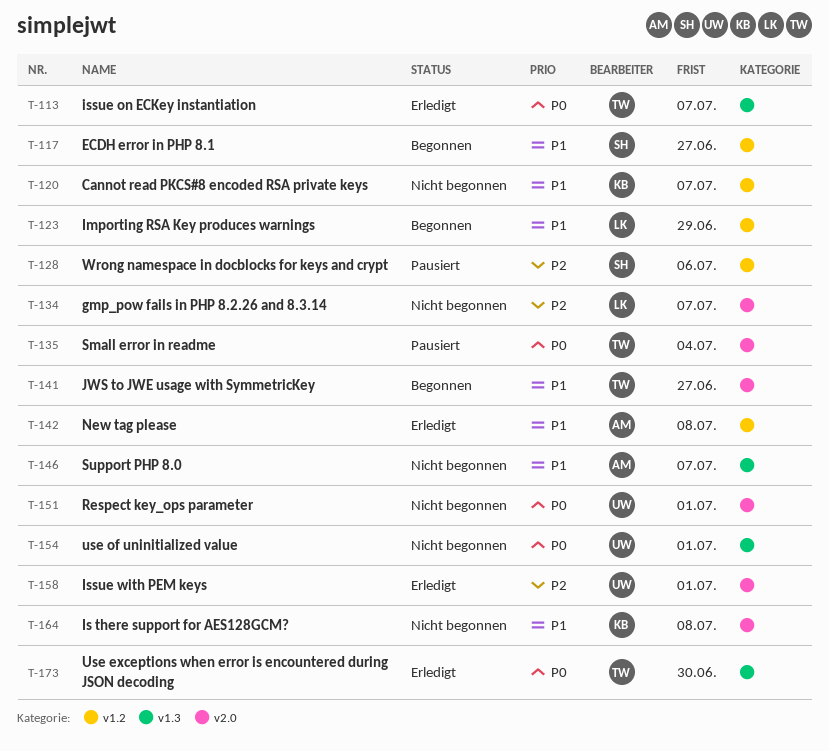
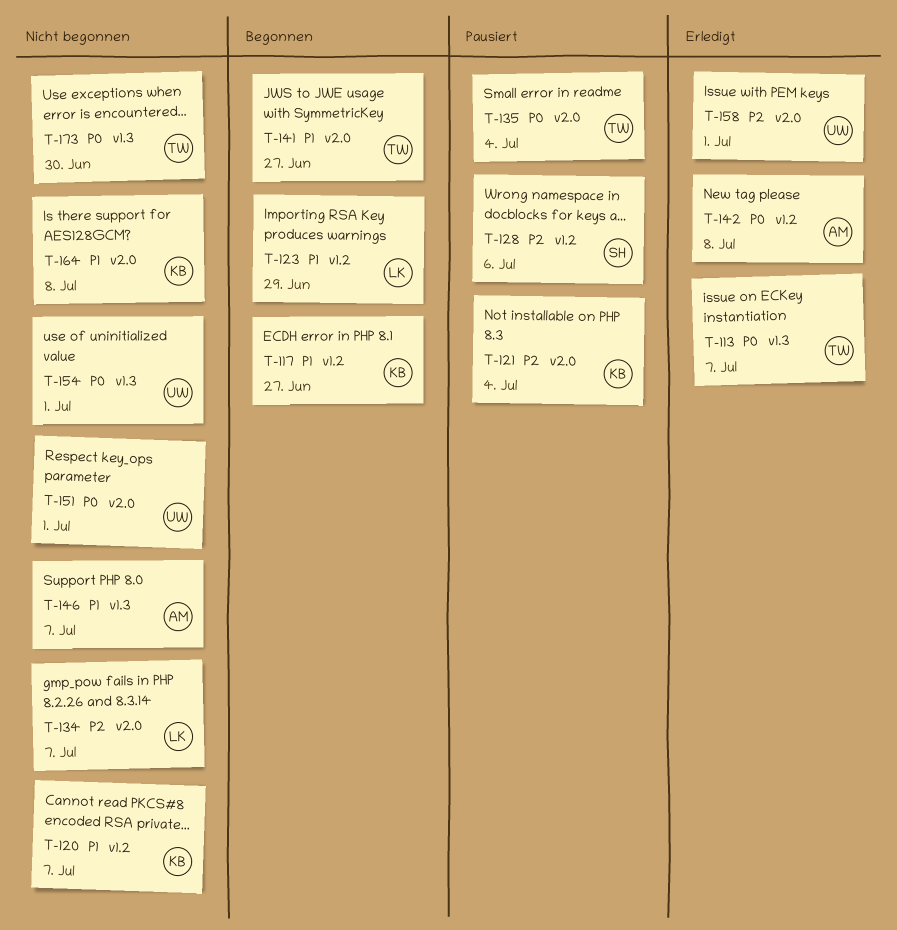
T-117, owner: SH -> KB
T-121: none -> present
T-142, priority: P1 -> P0
T-173, status: Erledigt -> Nicht begonnen

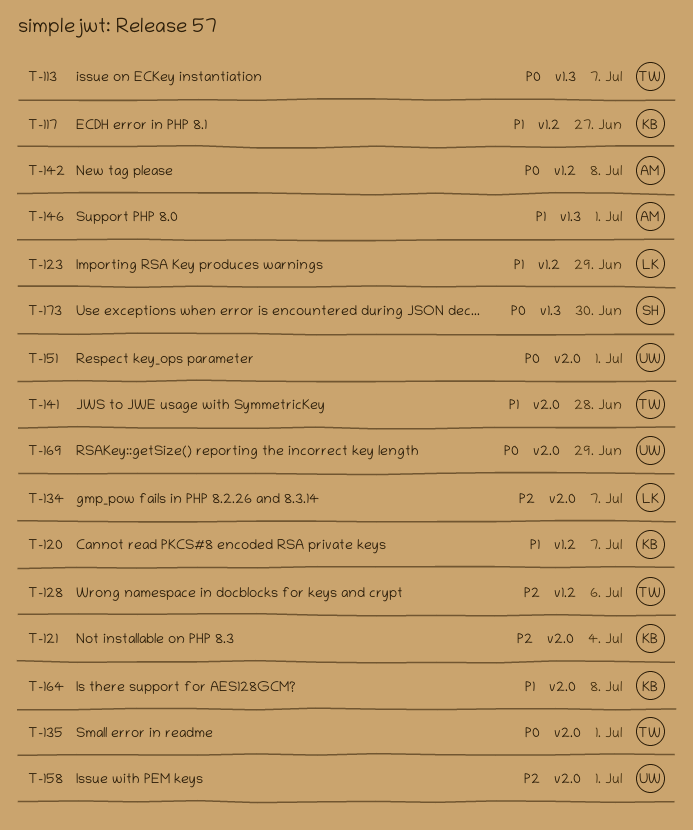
T-128, owner: SH -> TW
T-135, due: Jul 4 -> Jul 1
T-141, due: Jun 27 -> Jun 28
T-146, due: Jul 7 -> Jul 1
T-154: present -> none
T-169: none -> present
T-173, owner: TW -> SH

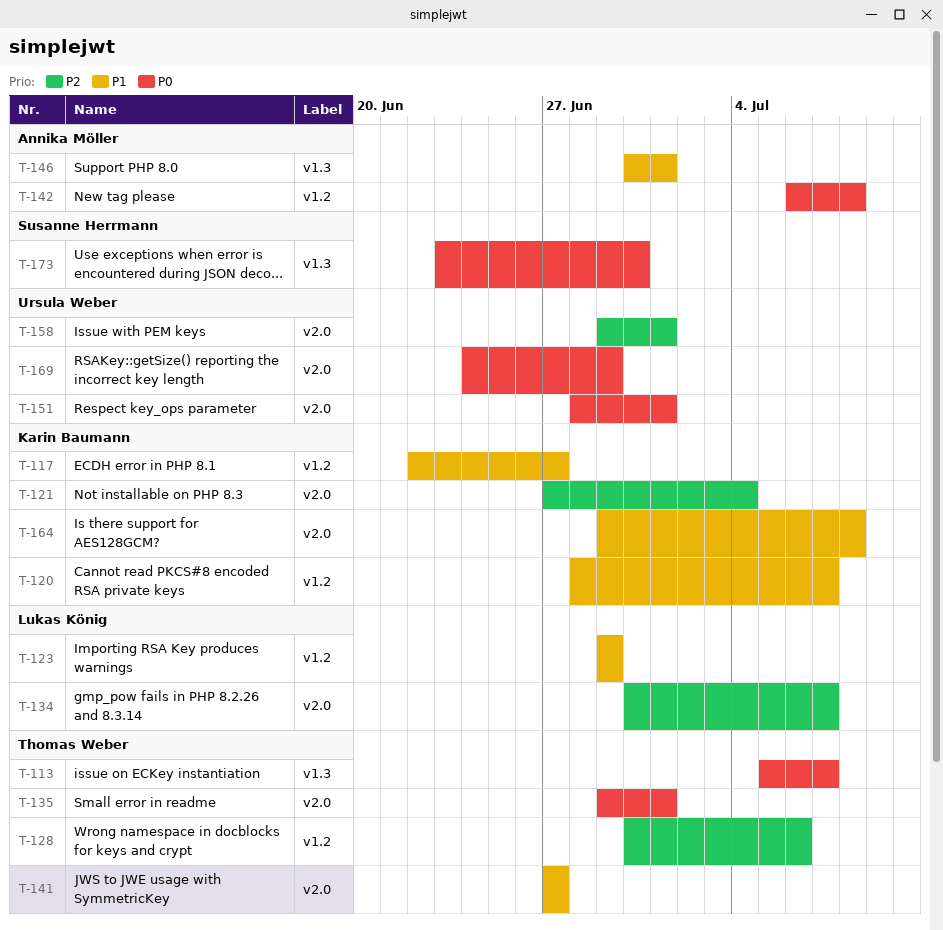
T-141, due: Jun 28 -> Jun 27

